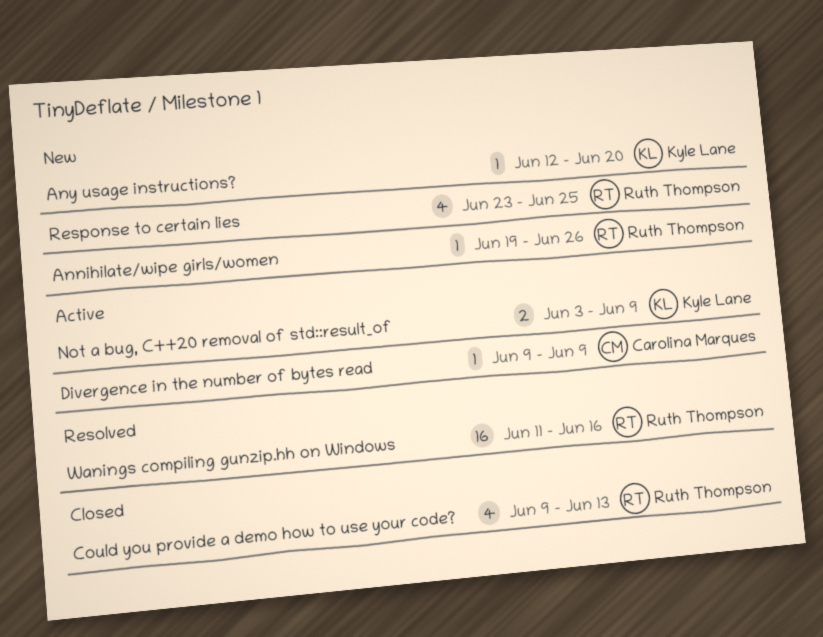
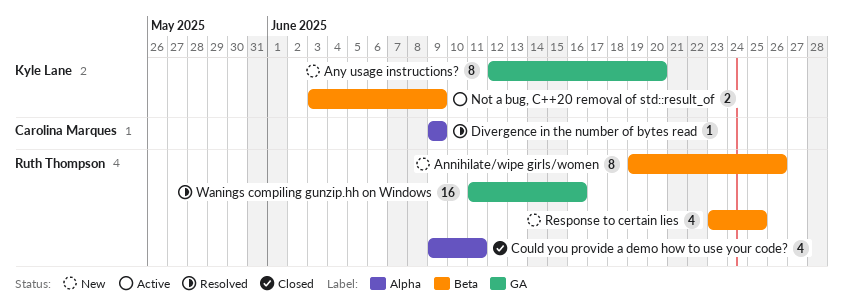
Annihilate/wipe girls/women, estimate: 1 -> 8
Any usage instructions?, estimate: 1 -> 8
Could you provide a demo how to use your code?, due: Jun 13 -> Jun 11
Divergence in the number of bytes read, status: Active -> Resolved

